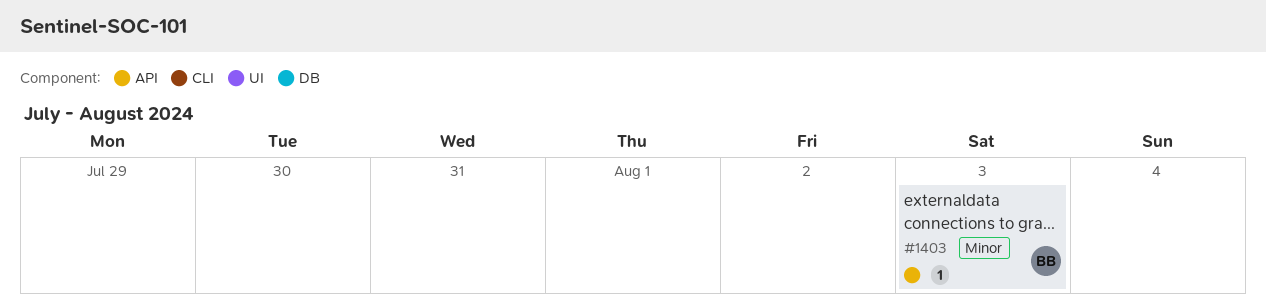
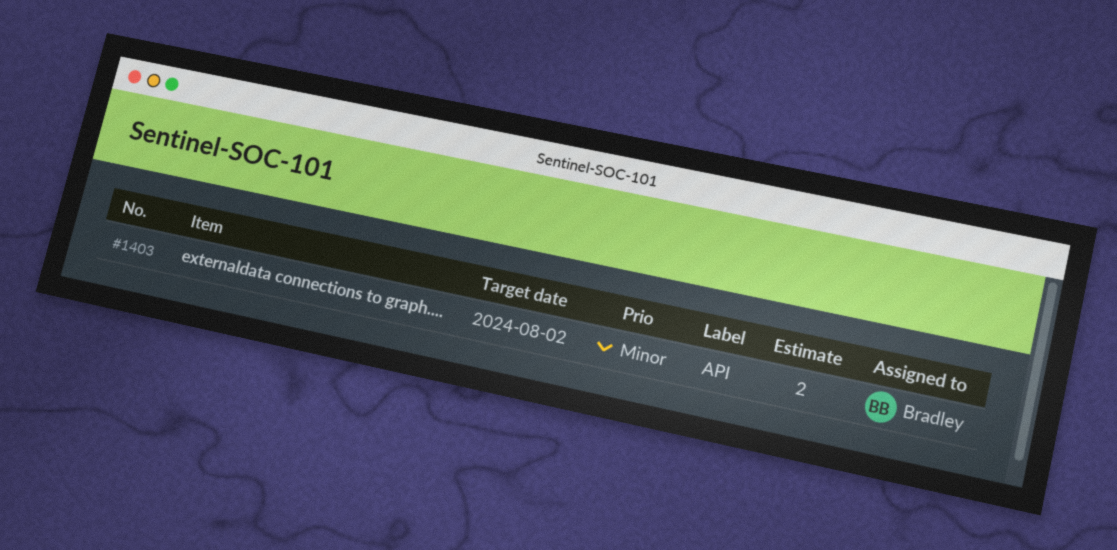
#1403, estimate: 1 -> 2
#1403, due: Aug 3 -> Aug 2

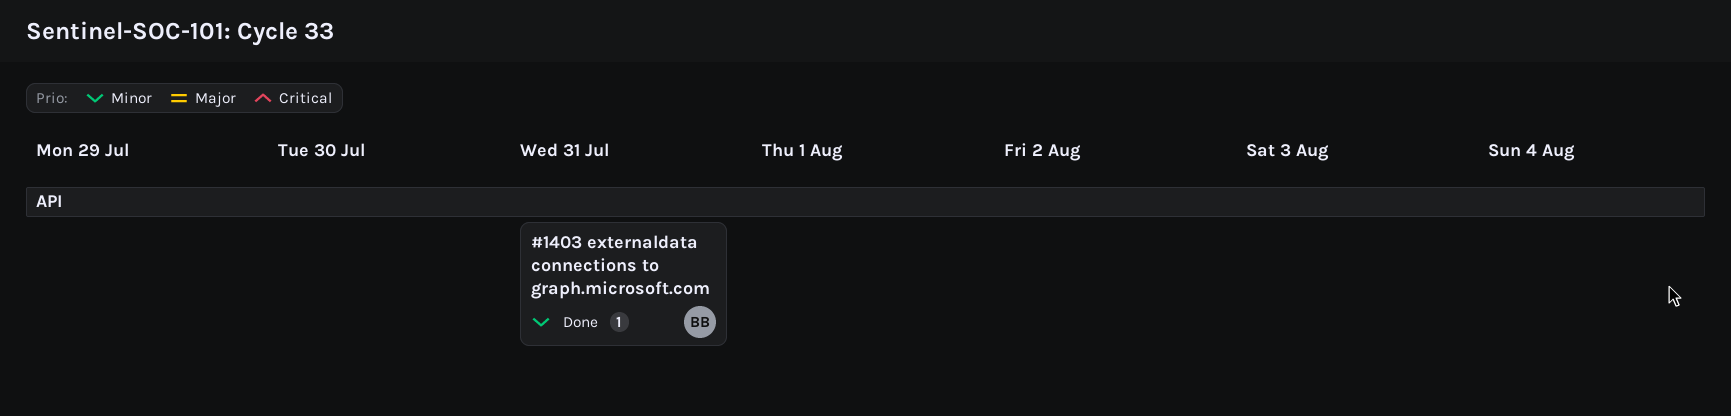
#1403, estimate: 2 -> 1
#1403, due: Aug 2 -> Jul 31

